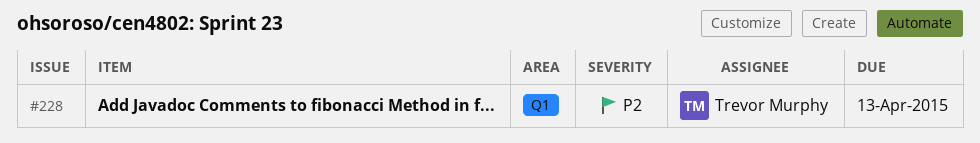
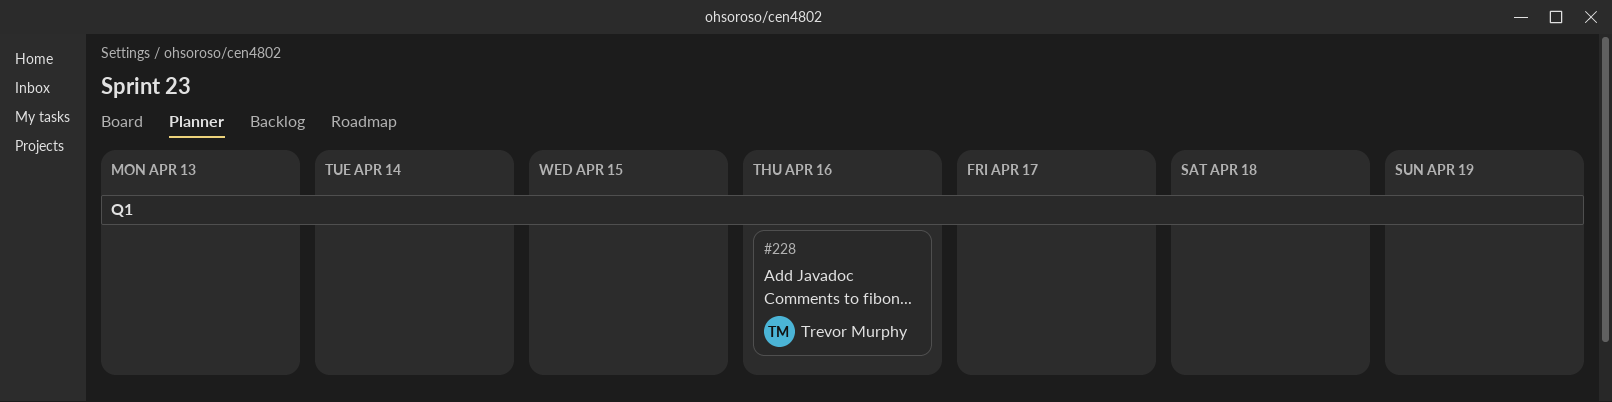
#228, due: Apr 13 -> Apr 16

